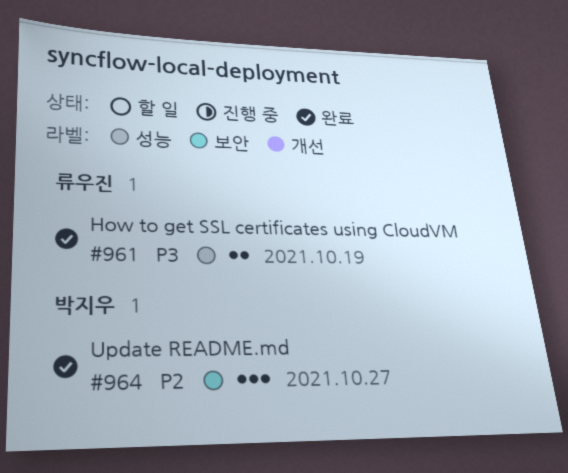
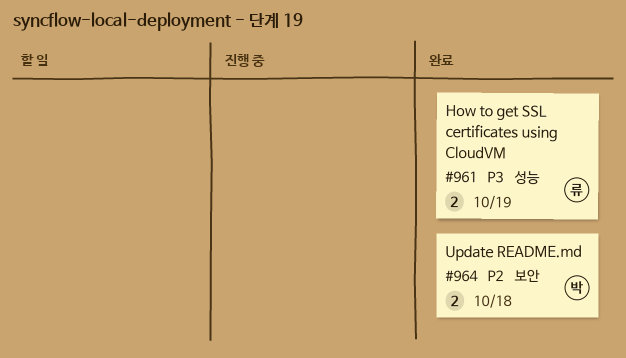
#964, estimate: 3 -> 2
#964, due: Oct 27 -> Oct 18

